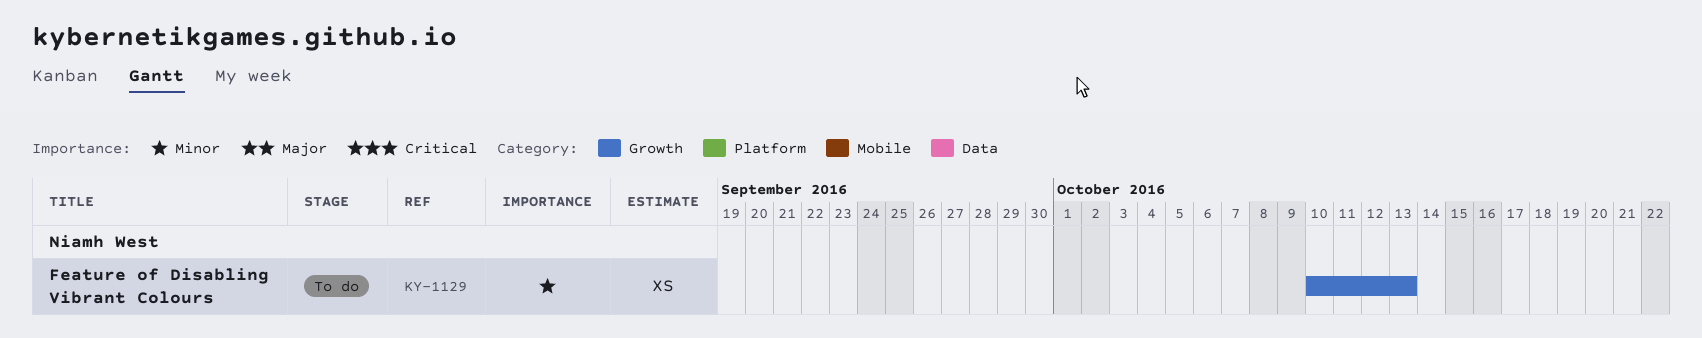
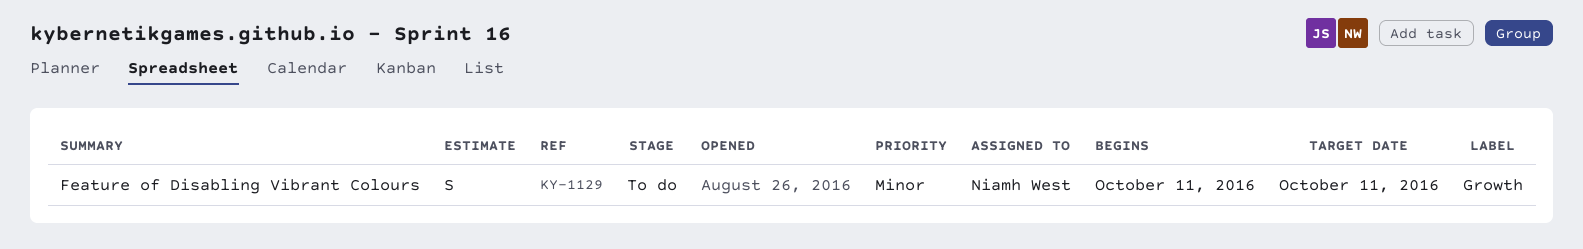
KY-1129, estimate: XS -> S
KY-1129, start: Oct 10 -> Oct 11
KY-1129, due: Oct 13 -> Oct 11

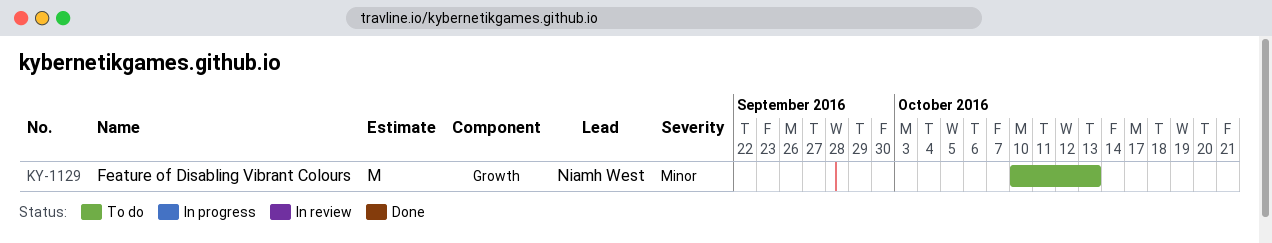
KY-1129, estimate: S -> M
KY-1129, start: Oct 11 -> Oct 10
KY-1129, due: Oct 11 -> Oct 13

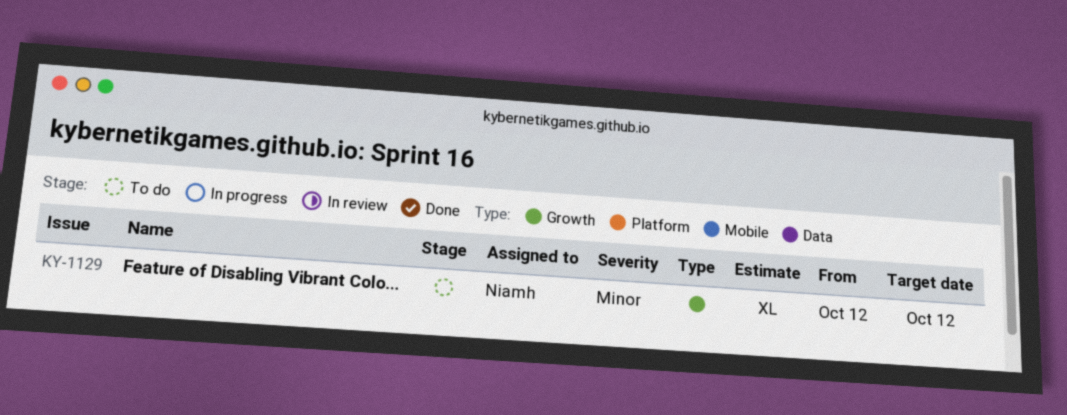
KY-1129, estimate: M -> XL
KY-1129, start: Oct 10 -> Oct 12
KY-1129, due: Oct 13 -> Oct 12

